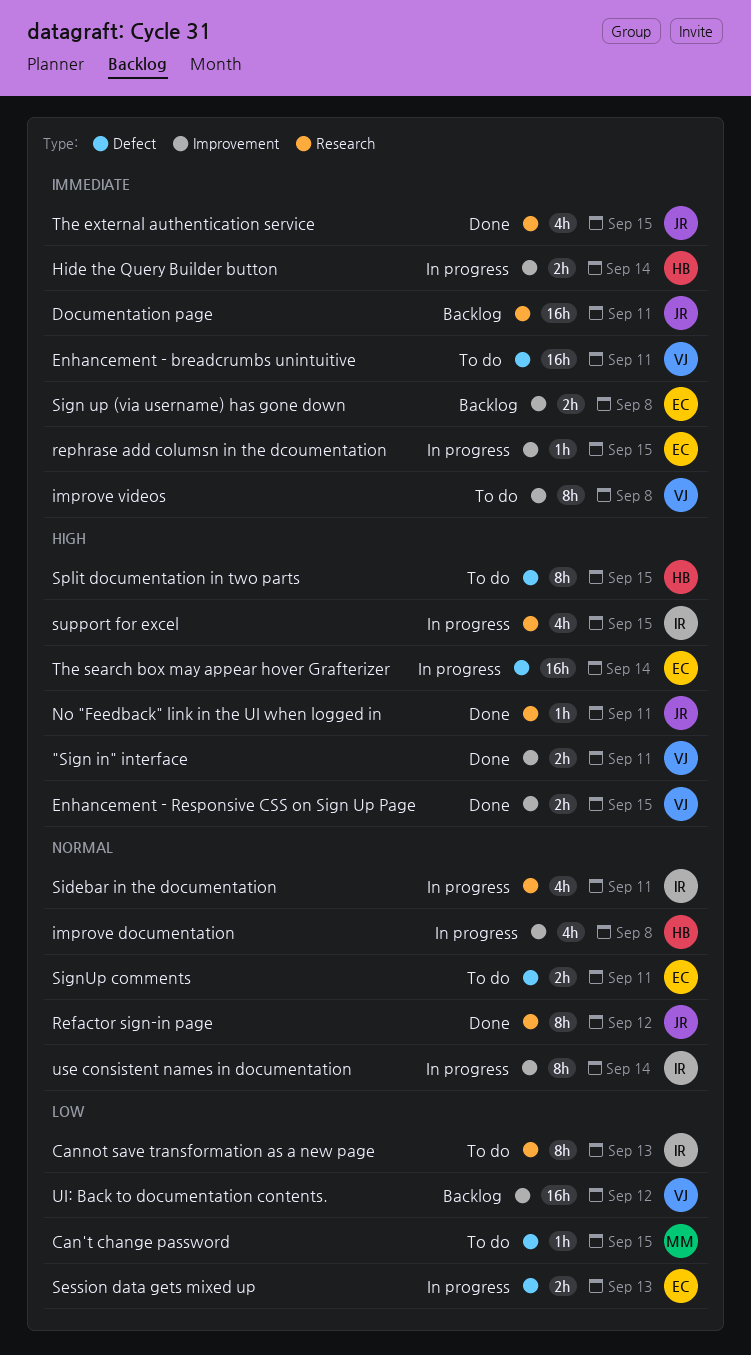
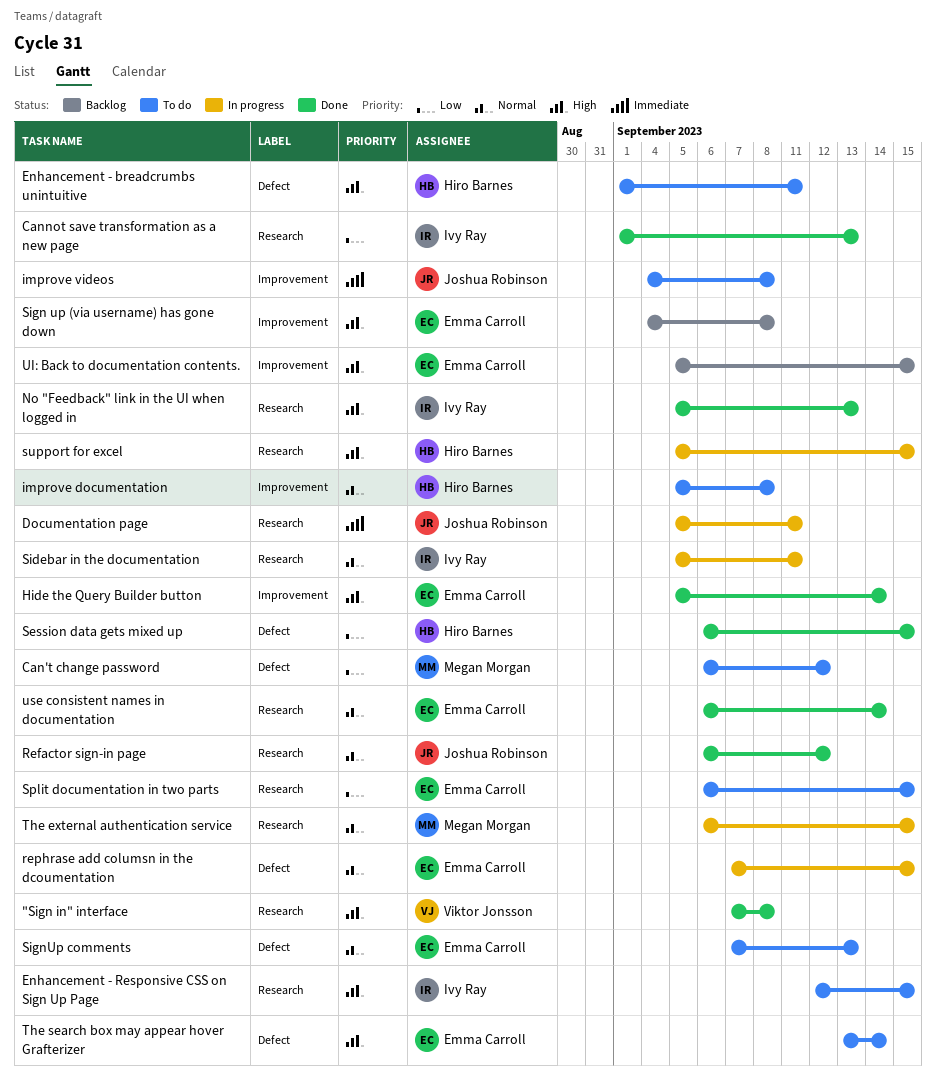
"Sign in" interface, label: Improvement -> Research
"Sign in" interface, due: Sep 11 -> Sep 8
Can't change password, due: Sep 15 -> Sep 12
Cannot save transformation as a new page, status: To do -> Done
Documentation page, status: Backlog -> In progress
Enhancement - breadcrumbs unintuitive, owner: Viktor Jonsson -> Hiro Barnes
Enhancement - breadcrumbs unintuitive, priority: Immediate -> High
Enhancement - Responsive CSS on Sign Up Page, status: Done -> To do
Enhancement - Responsive CSS on Sign Up Page, owner: Viktor Jonsson -> Ivy Ray
Enhancement - Responsive CSS on Sign Up Page, label: Improvement -> Research
Hide the Query Builder button, status: In progress -> Done
Hide the Query Builder button, owner: Hiro Barnes -> Emma Carroll
Hide the Query Builder button, priority: Immediate -> High
improve documentation, status: In progress -> To do
improve videos, owner: Viktor Jonsson -> Joshua Robinson
No "Feedback" link in the UI when logged in, owner: Joshua Robinson -> Ivy Ray
No "Feedback" link in the UI when logged in, due: Sep 11 -> Sep 13
rephrase add columsn in the dcoumentation, priority: Immediate -> Normal
rephrase add columsn in the dcoumentation, label: Improvement -> Defect
Session data gets mixed up, status: In progress -> Done
Session data gets mixed up, owner: Emma Carroll -> Hiro Barnes
Session data gets mixed up, due: Sep 13 -> Sep 15
Sign up (via username) has gone down, priority: Immediate -> High
SignUp comments, due: Sep 11 -> Sep 13
Split documentation in two parts, owner: Hiro Barnes -> Emma Carroll
Split documentation in two parts, priority: High -> Low
Split documentation in two parts, label: Defect -> Research
support for excel, owner: Ivy Ray -> Hiro Barnes
The external authentication service, status: Done -> In progress
The external authentication service, owner: Joshua Robinson -> Megan Morgan
The external authentication service, priority: Immediate -> Normal
The search box may appear hover Grafterizer, status: In progress -> To do
UI: Back to documentation contents., owner: Viktor Jonsson -> Emma Carroll
UI: Back to documentation contents., priority: Low -> High
UI: Back to documentation contents., due: Sep 12 -> Sep 15
use consistent names in documentation, status: In progress -> Done
use consistent names in documentation, owner: Ivy Ray -> Emma Carroll
use consistent names in documentation, label: Improvement -> Research

